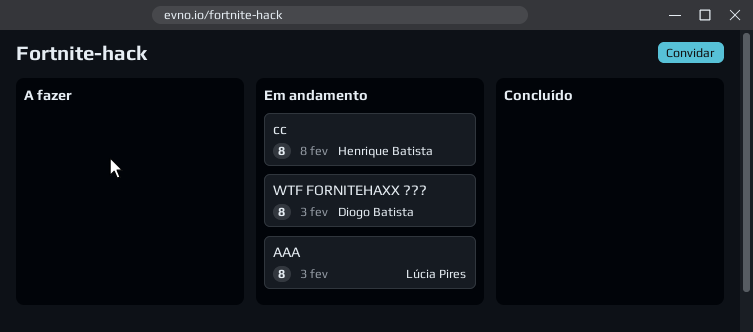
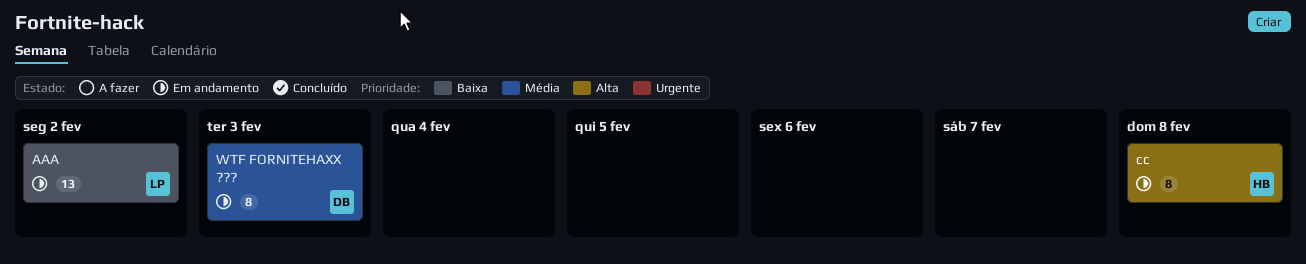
AAA, estimate: 8 -> 13
AAA, due: Feb 3 -> Feb 2

